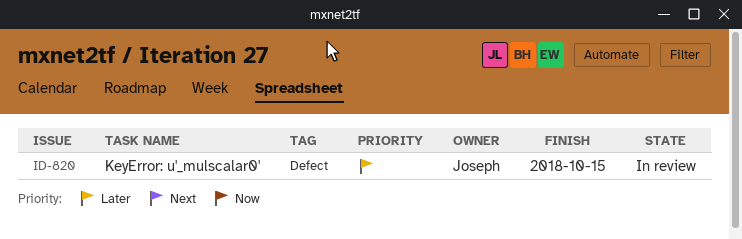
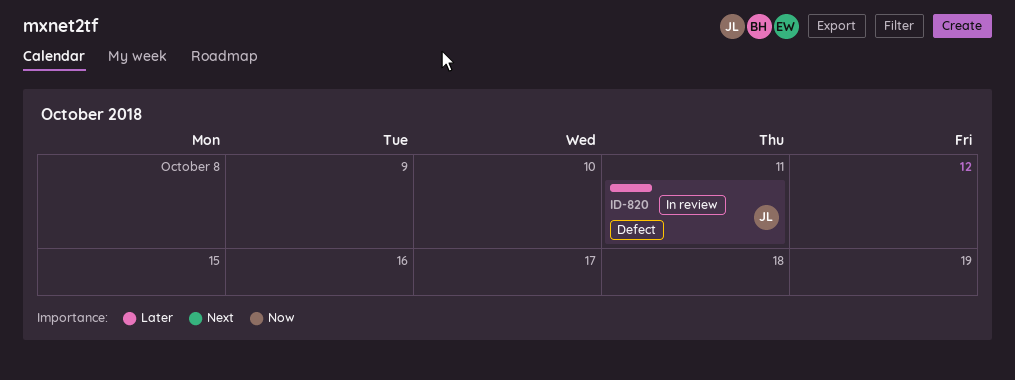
ID-820, due: Oct 15 -> Oct 11

